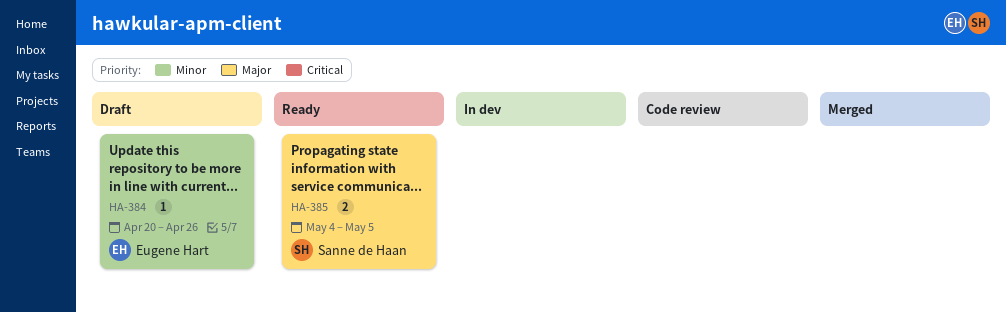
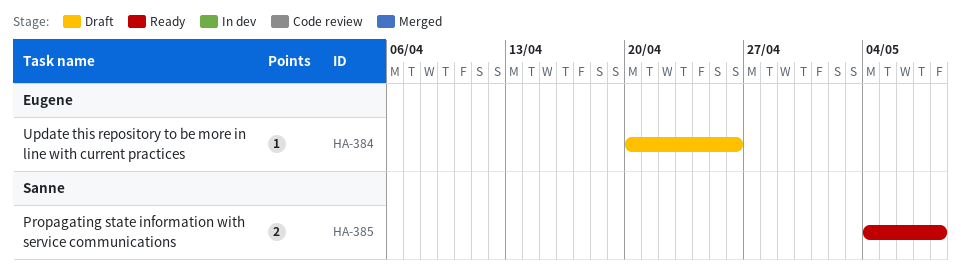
HA-385, due: May 5 -> May 8

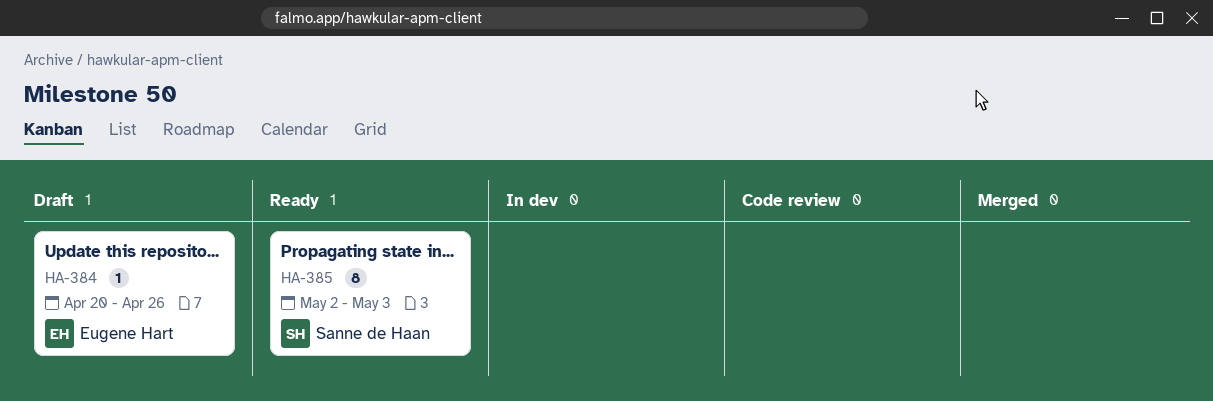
HA-385, estimate: 2 -> 8
HA-385, start: May 4 -> May 2
HA-385, due: May 8 -> May 3

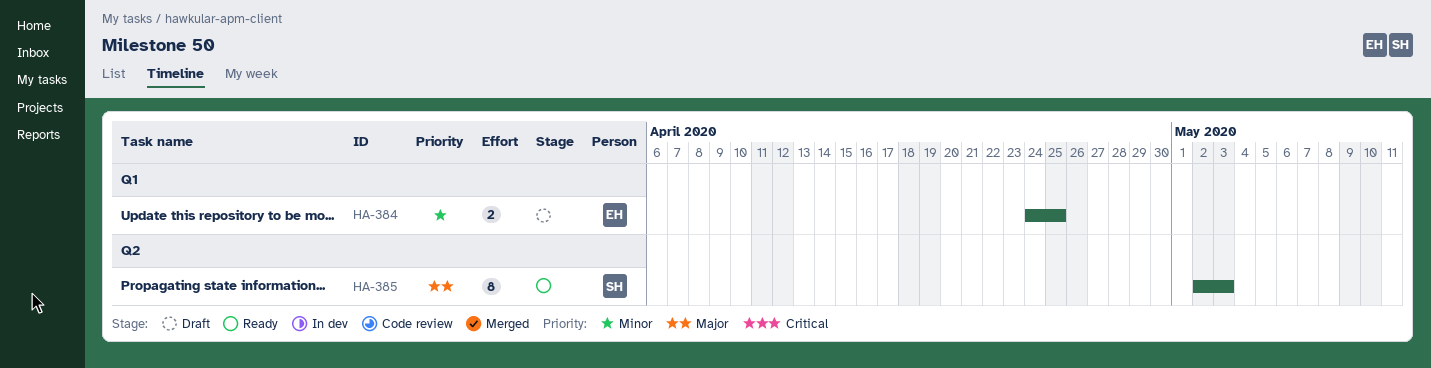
HA-384, estimate: 1 -> 2
HA-384, start: Apr 20 -> Apr 24
HA-384, due: Apr 26 -> Apr 25

